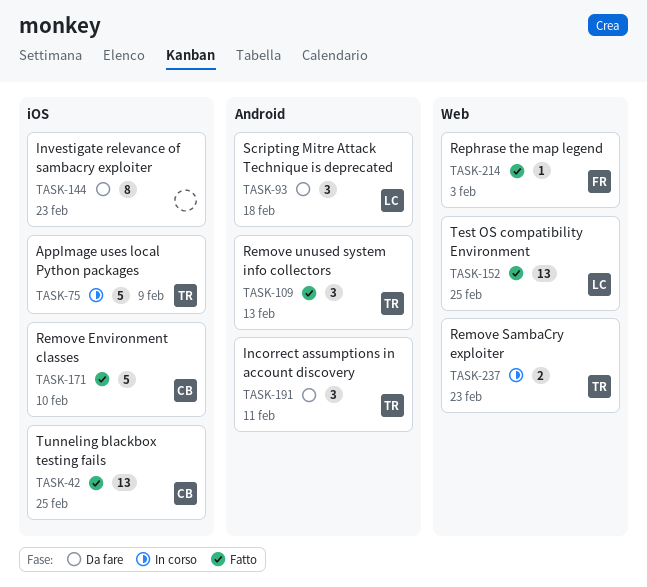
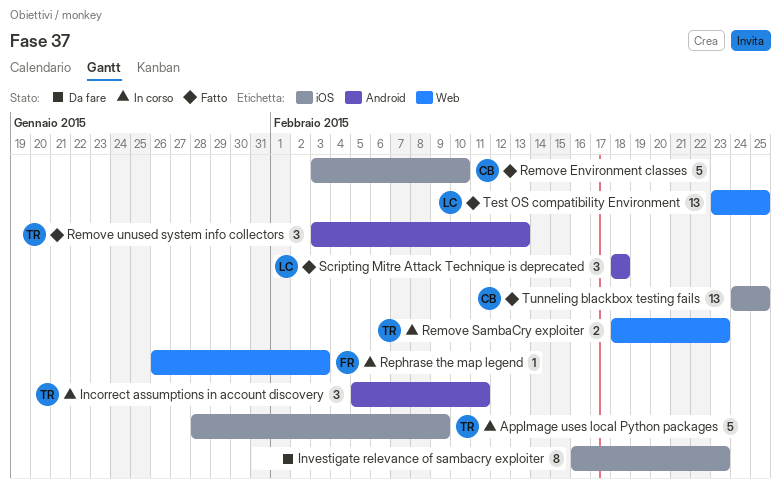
Incorrect assumptions in account discovery, status: Da fare -> In corso
Rephrase the map legend, status: Fatto -> In corso
Scripting Mitre Attack Technique is deprecated, status: Da fare -> Fatto

